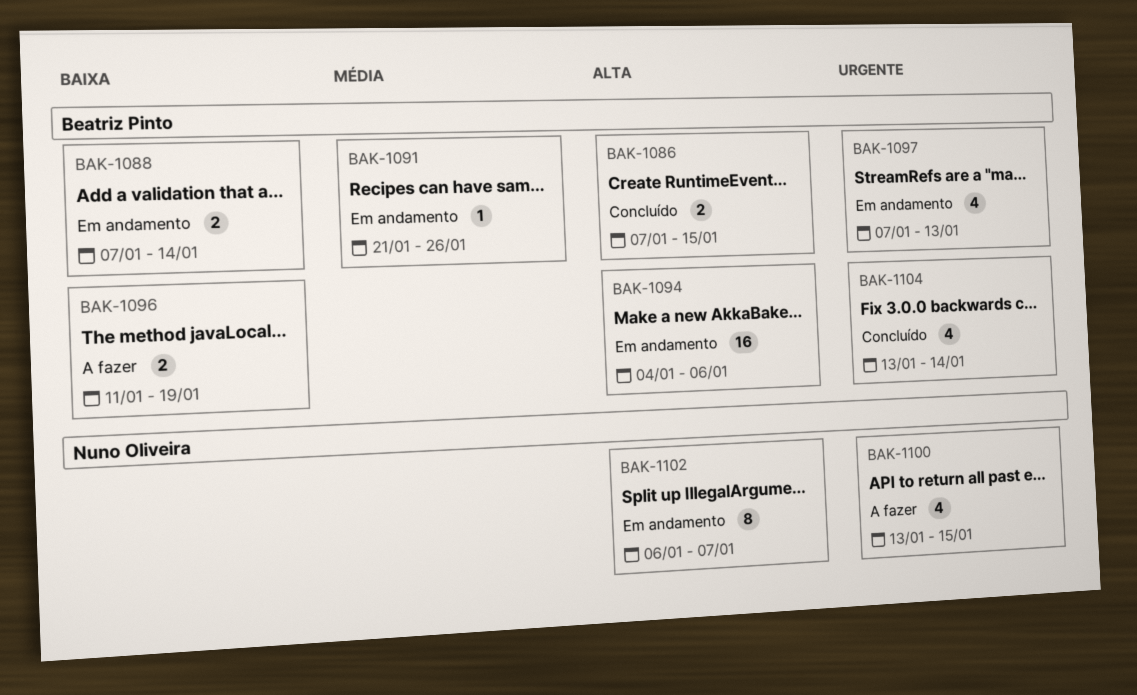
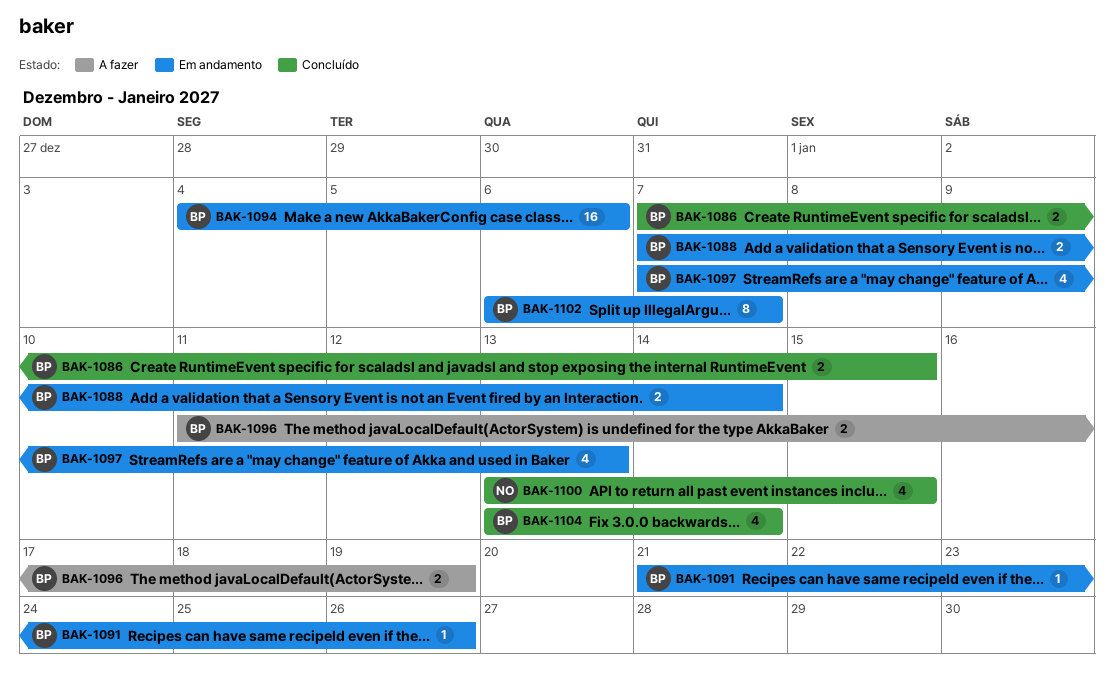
BAK-1100, status: A fazer -> Concluído
BAK-1102, owner: Nuno Oliveira -> Beatriz Pinto

